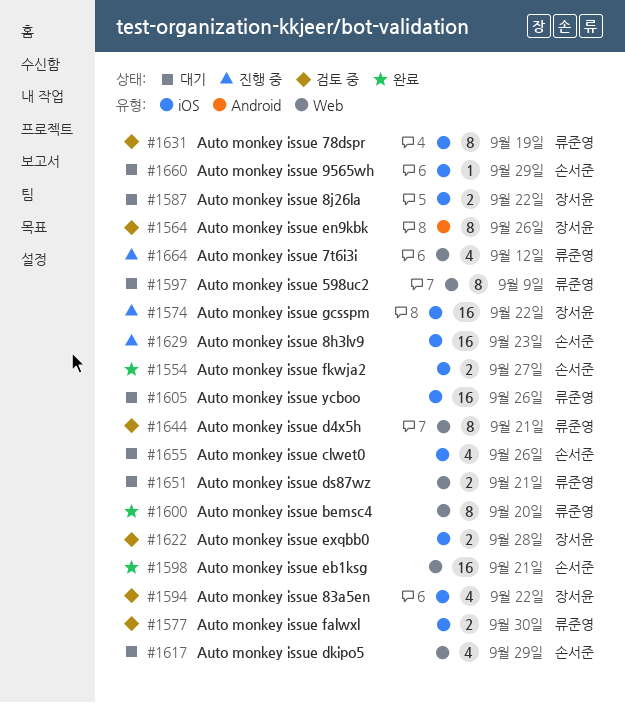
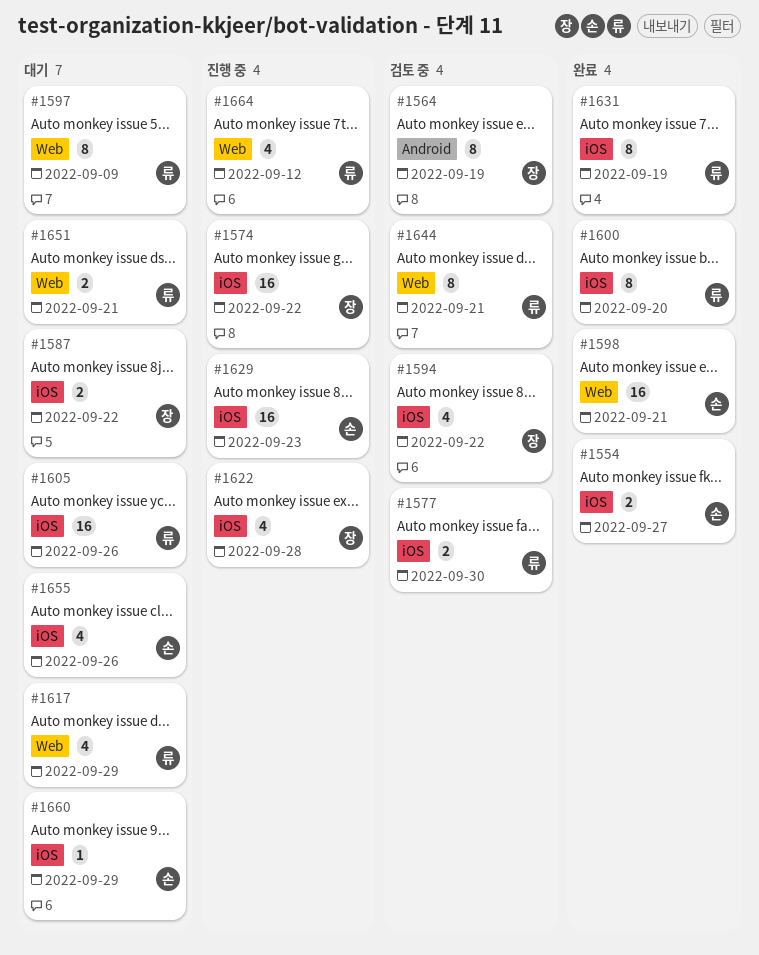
#1564, due: Sep 26 -> Sep 19
#1600, label: Web -> iOS
#1617, owner: 손서준 -> 류준영
#1622, status: 검토 중 -> 진행 중
#1622, estimate: 2 -> 4
#1631, status: 검토 중 -> 완료

